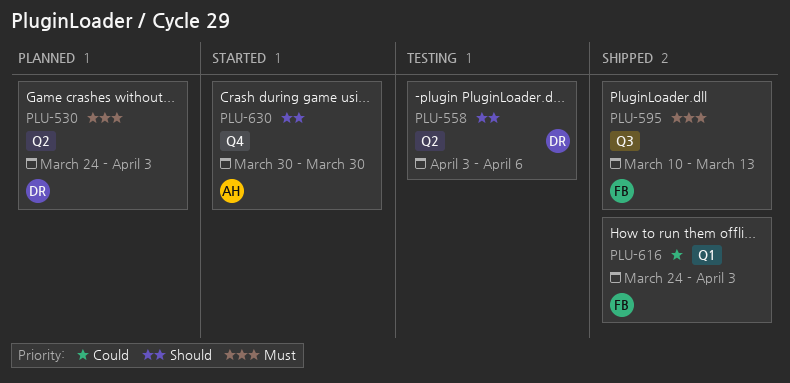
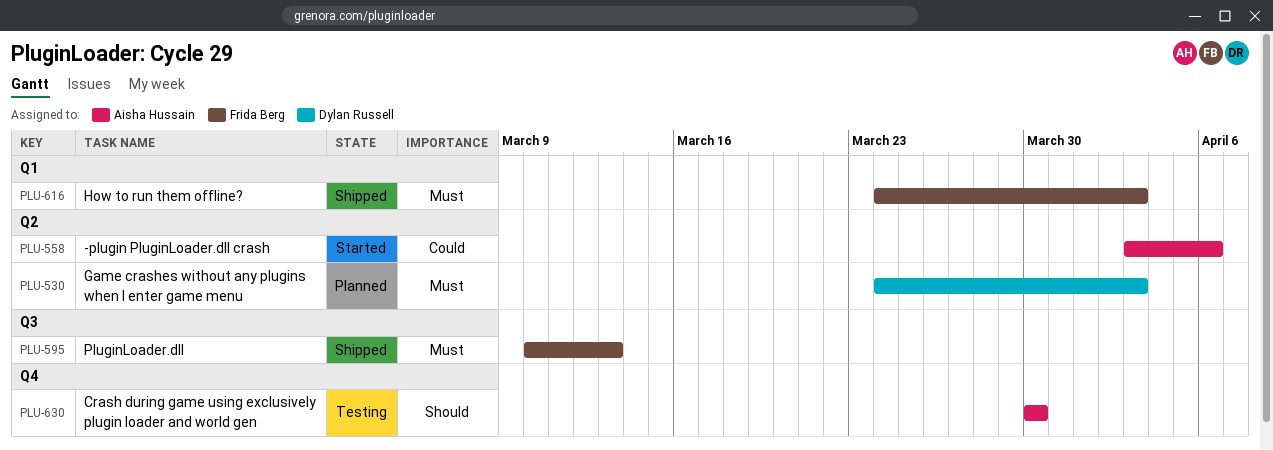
PLU-558, status: Testing -> Started
PLU-558, owner: Dylan Russell -> Aisha Hussain
PLU-558, priority: Should -> Could
PLU-616, priority: Could -> Must
PLU-630, status: Started -> Testing

